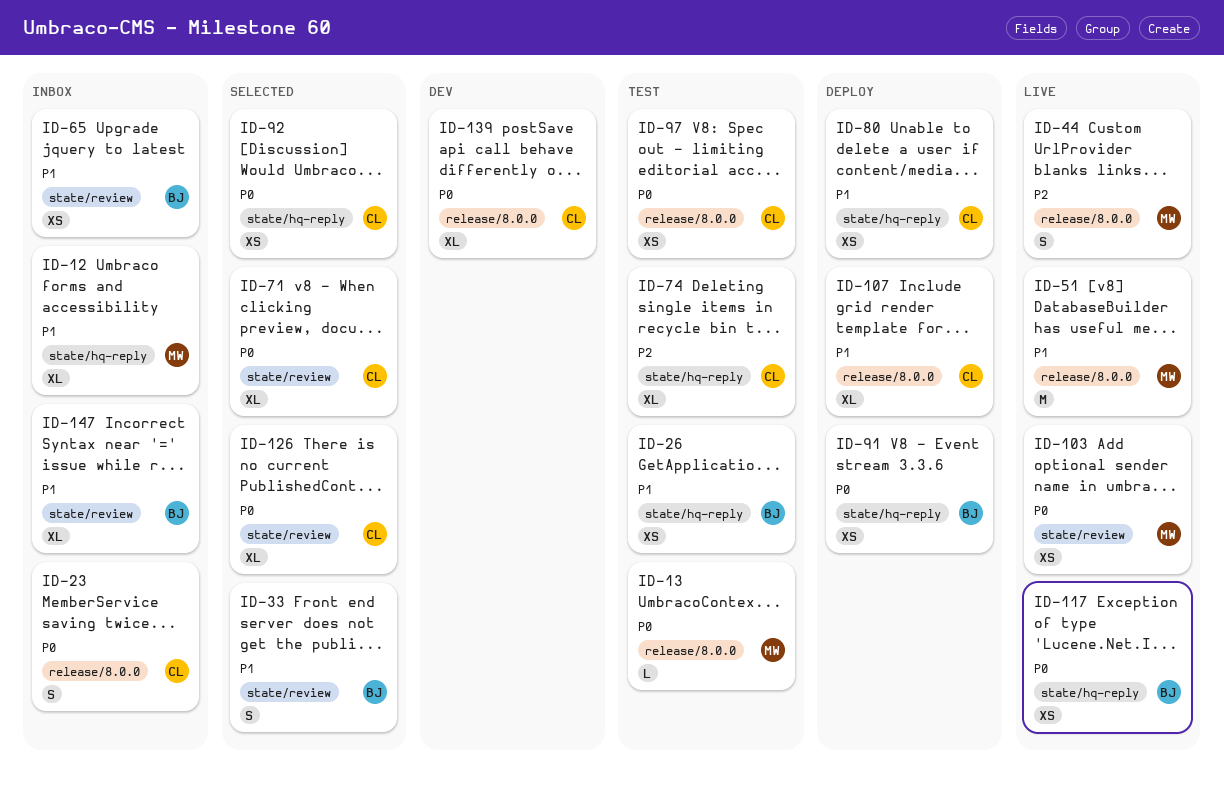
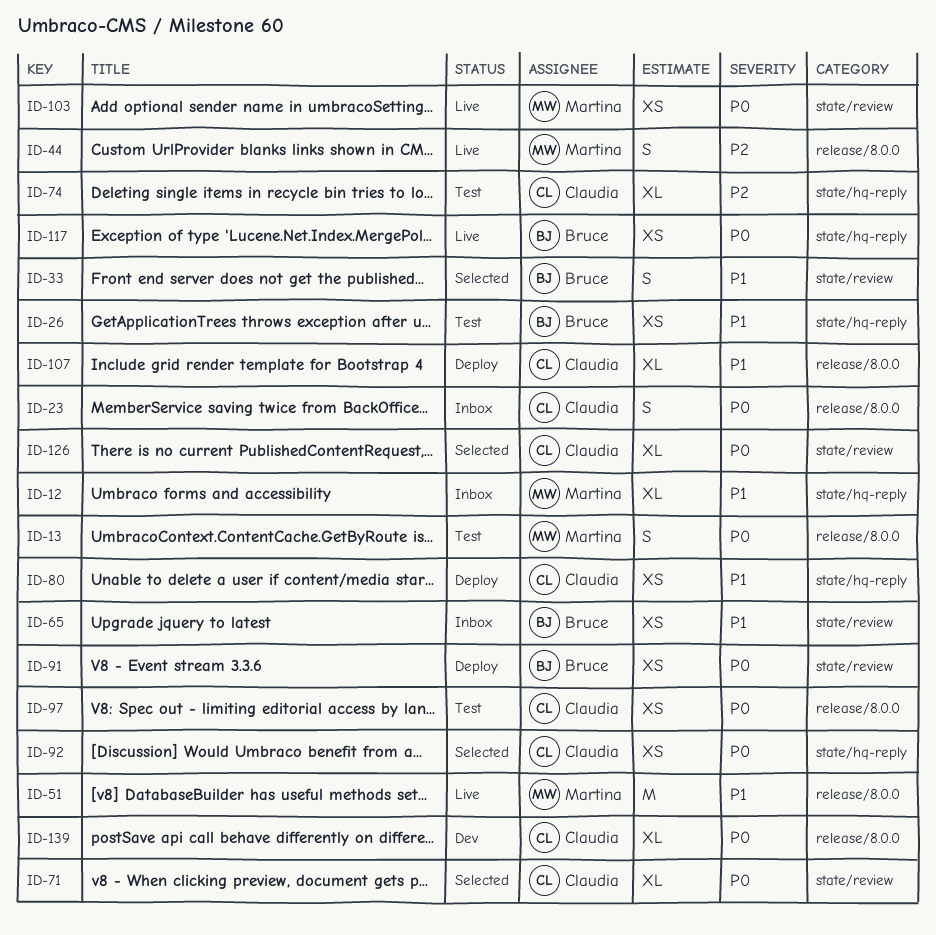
ID-13, estimate: L -> S
ID-91, label: state/hq-reply -> state/review
ID-147: present -> none

